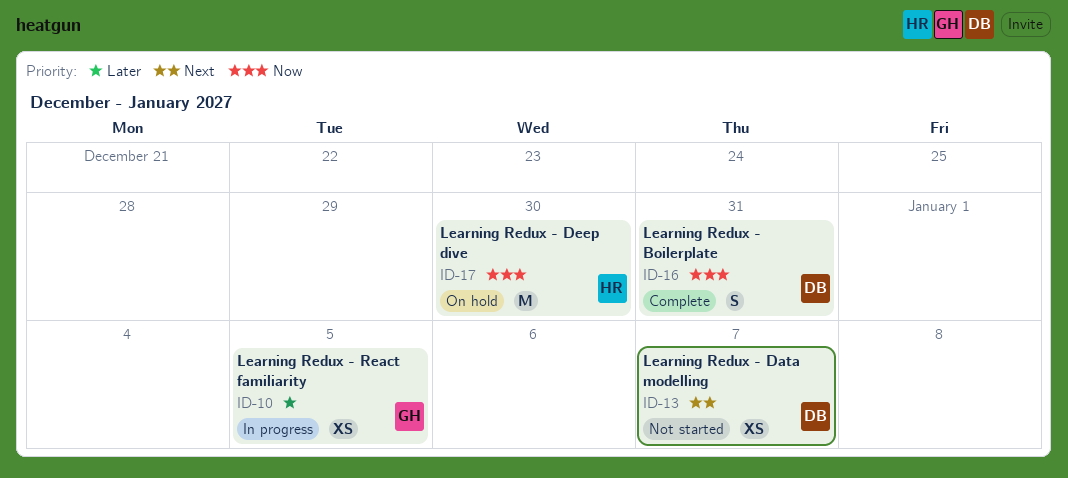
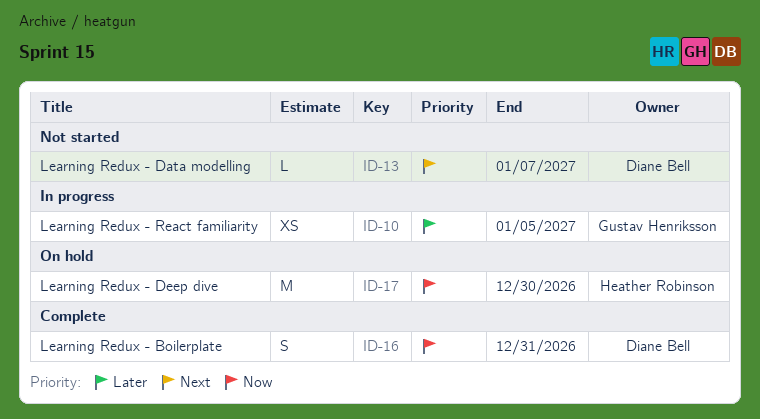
ID-13, estimate: XS -> L

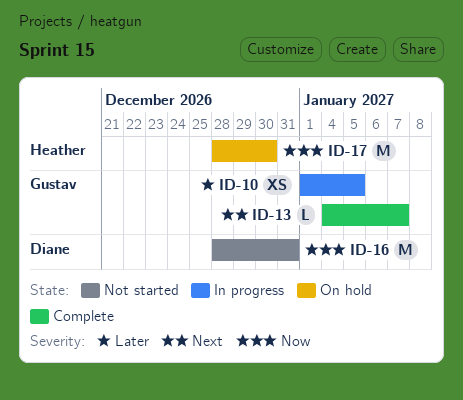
ID-13, status: Not started -> Complete
ID-13, owner: Diane Bell -> Gustav Henriksson
ID-16, status: Complete -> Not started
ID-16, estimate: S -> M

